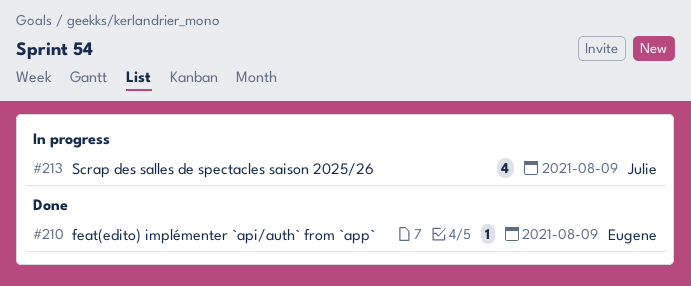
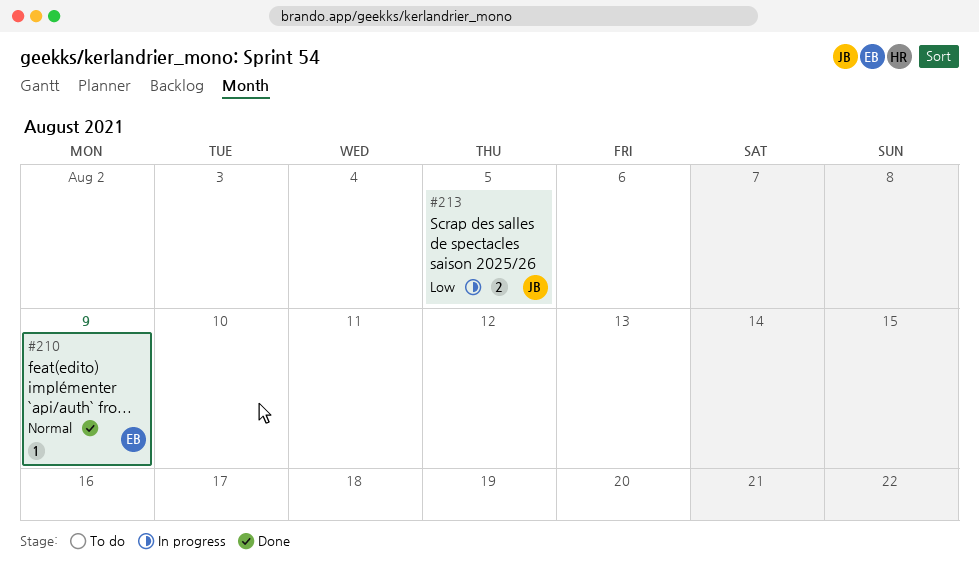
#213, estimate: 4 -> 2
#213, due: Aug 9 -> Aug 5

